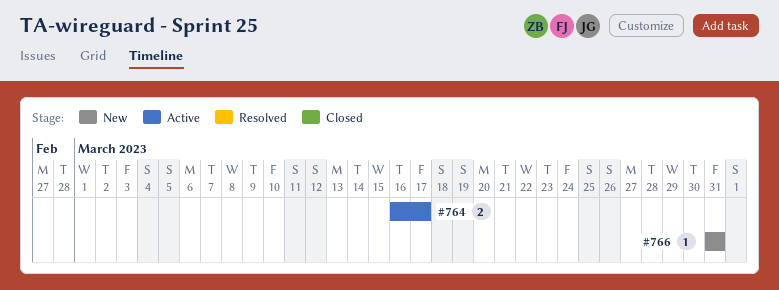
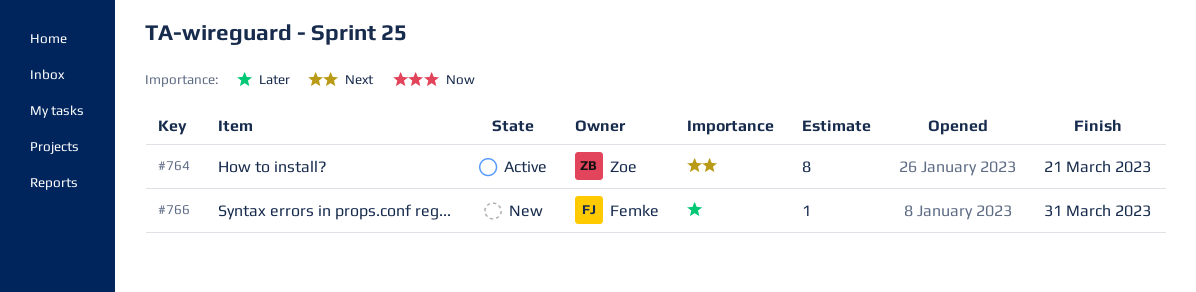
#764, estimate: 2 -> 8
#764, due: Mar 17 -> Mar 21

